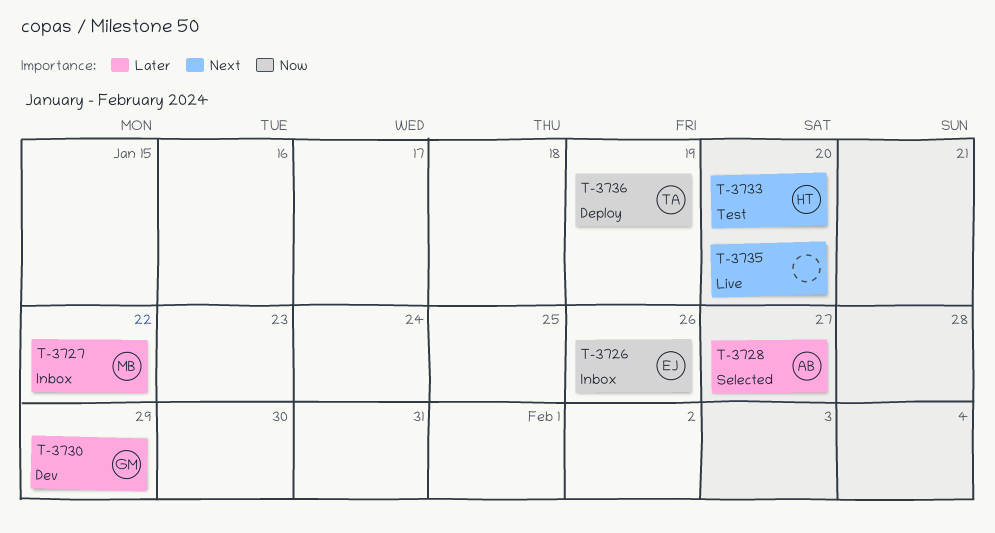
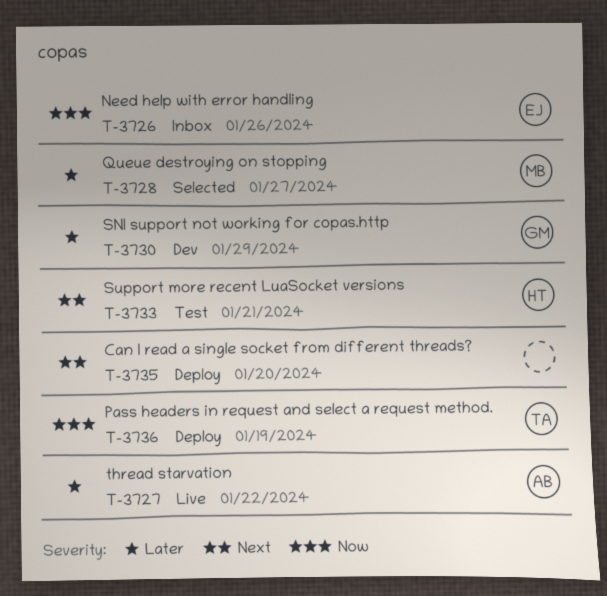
T-3727, status: Inbox -> Live
T-3727, owner: MB -> AB
T-3728, owner: AB -> MB
T-3733, due: Jan 20 -> Jan 21
T-3735, status: Live -> Deploy

